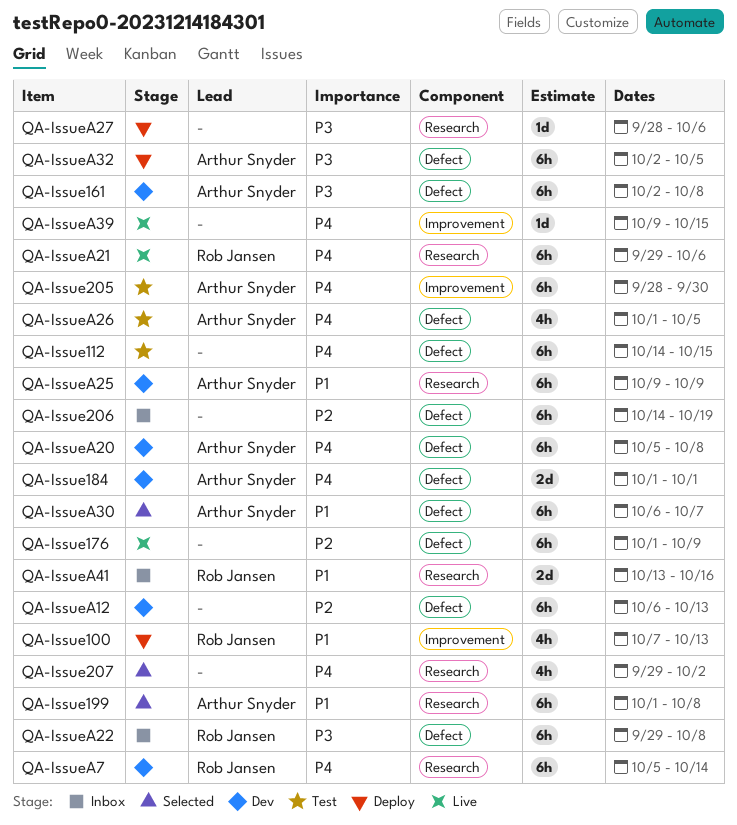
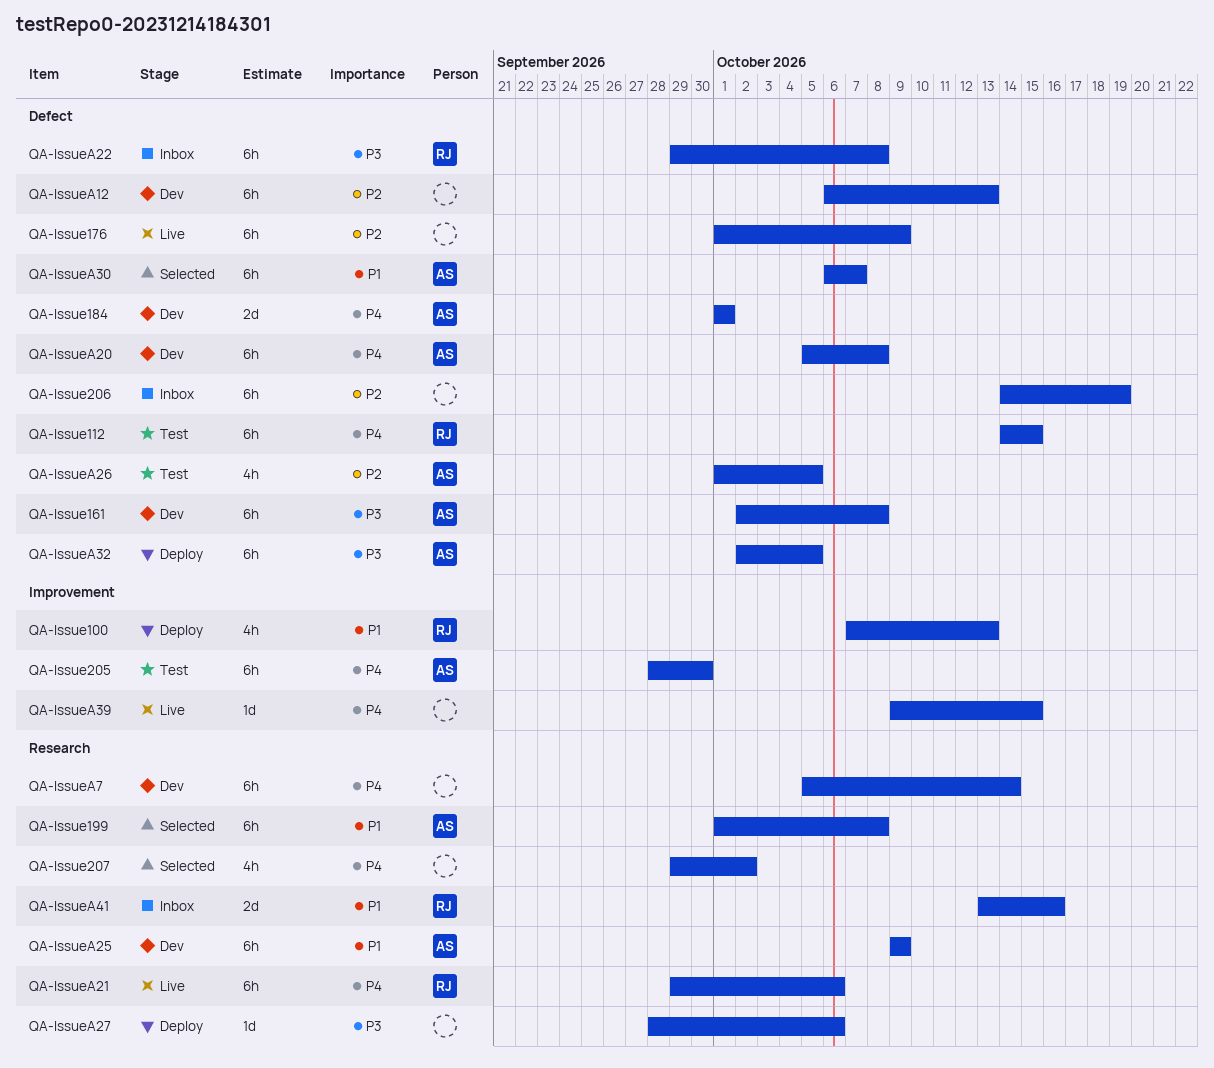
QA-Issue112, owner: none -> Rob Jansen
QA-IssueA26, priority: P4 -> P2
QA-IssueA7, owner: Rob Jansen -> none

